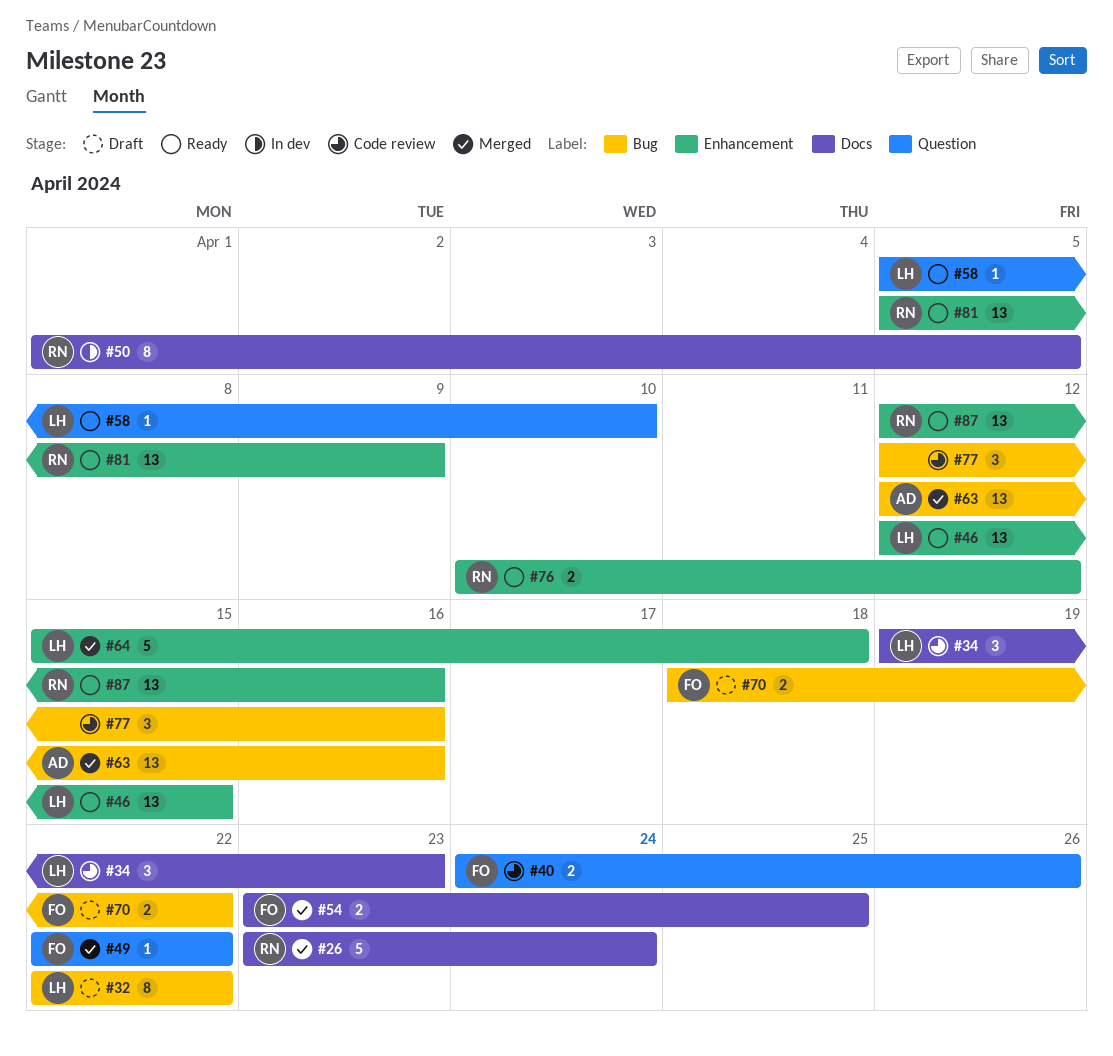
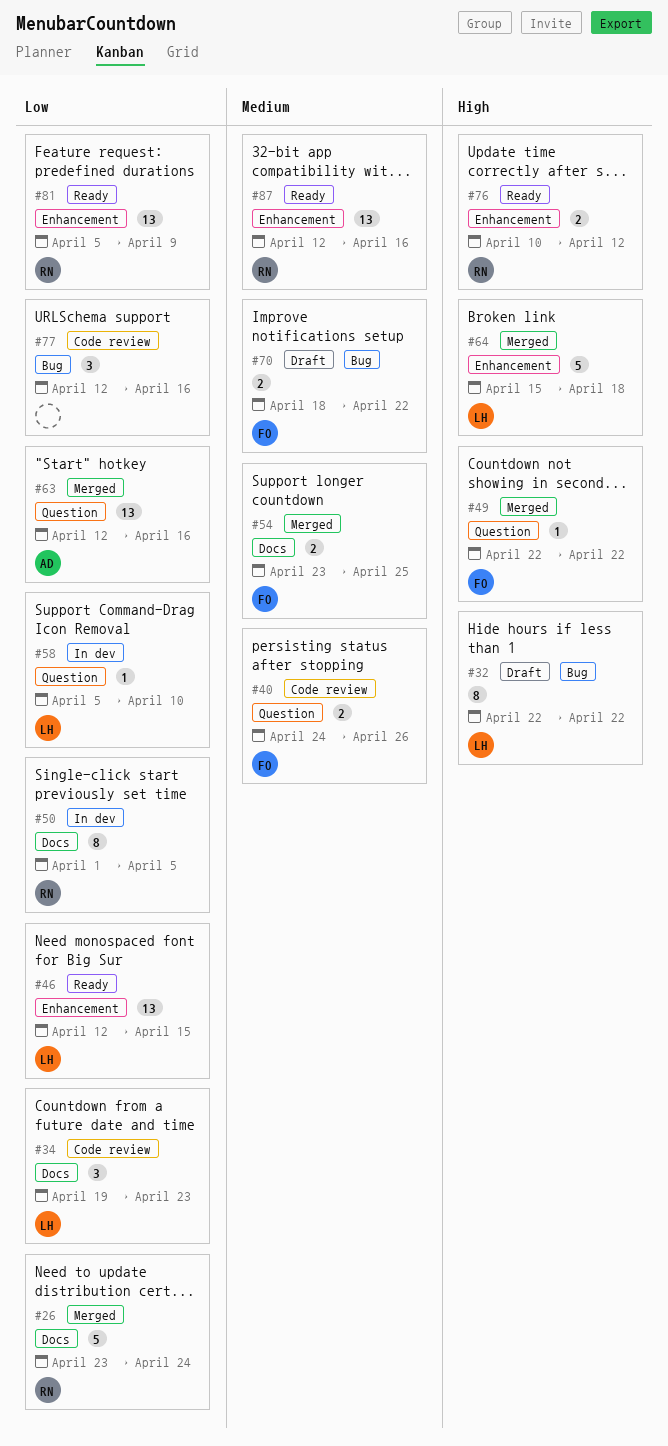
#58, status: Ready -> In dev
#63, label: Bug -> Question

